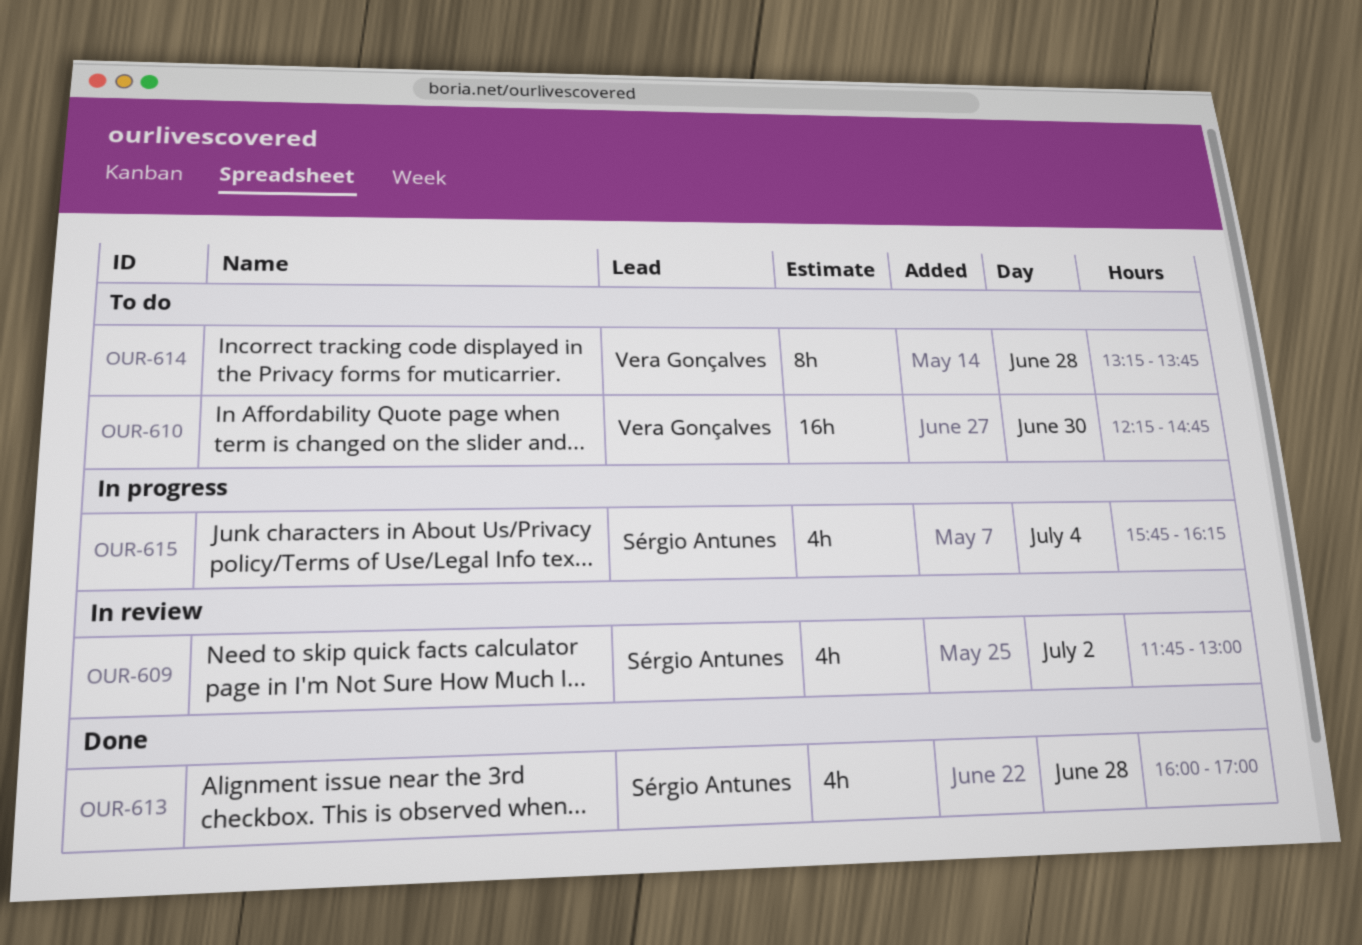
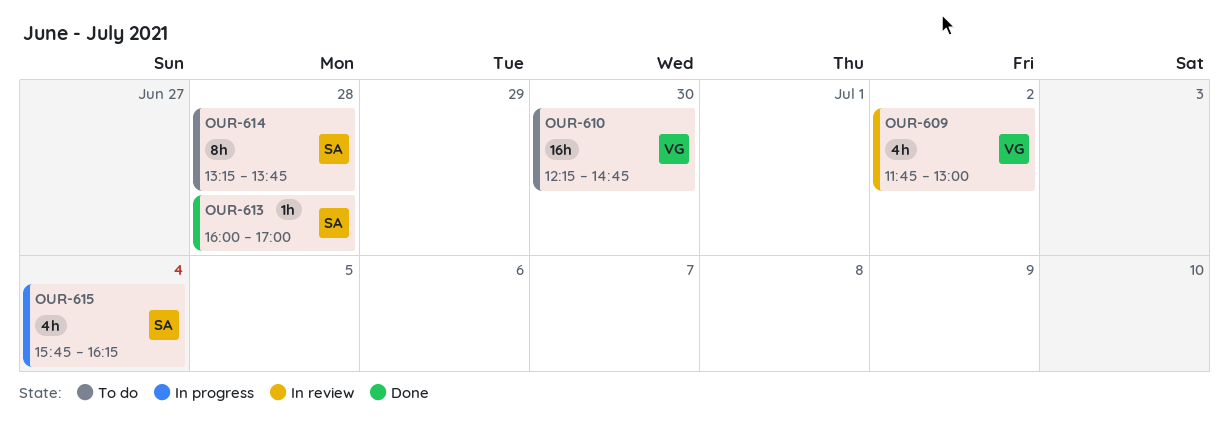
OUR-609, owner: Sérgio Antunes -> Vera Gonçalves
OUR-613, estimate: 4h -> 1h
OUR-614, owner: Vera Gonçalves -> Sérgio Antunes

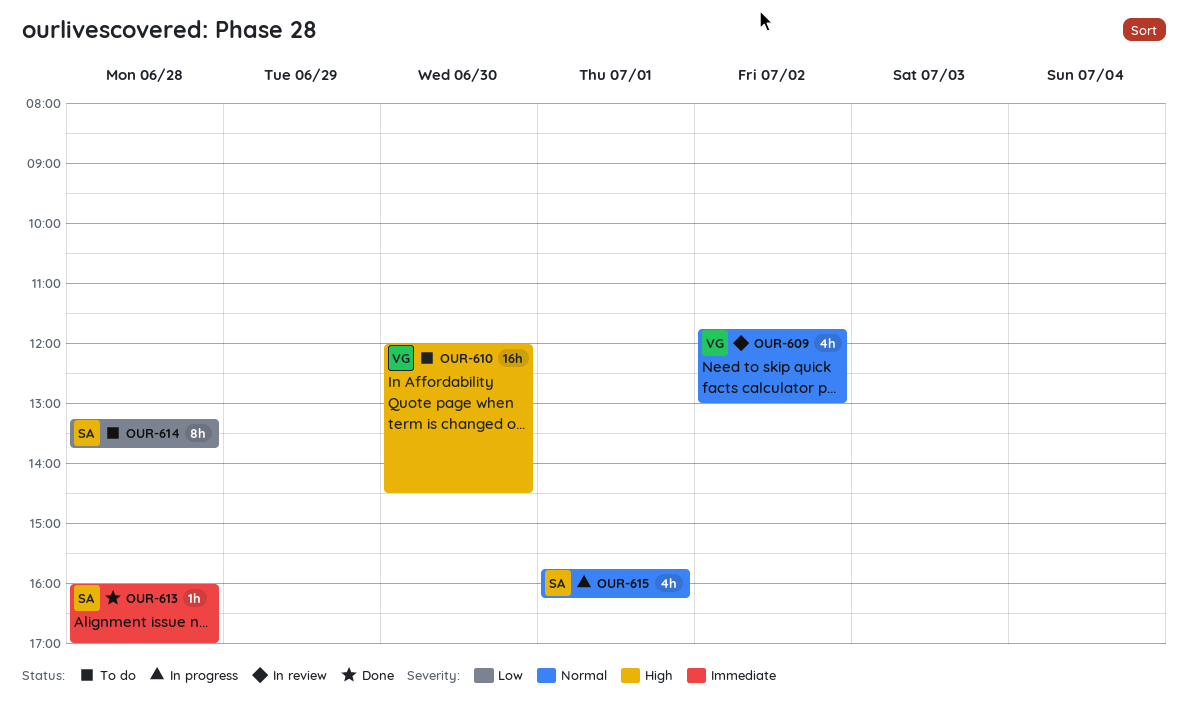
OUR-610, begins: 12:15 -> 12:00
OUR-610, ends: 14:45 -> 14:30
OUR-615, day: Jul 4 -> Jul 1

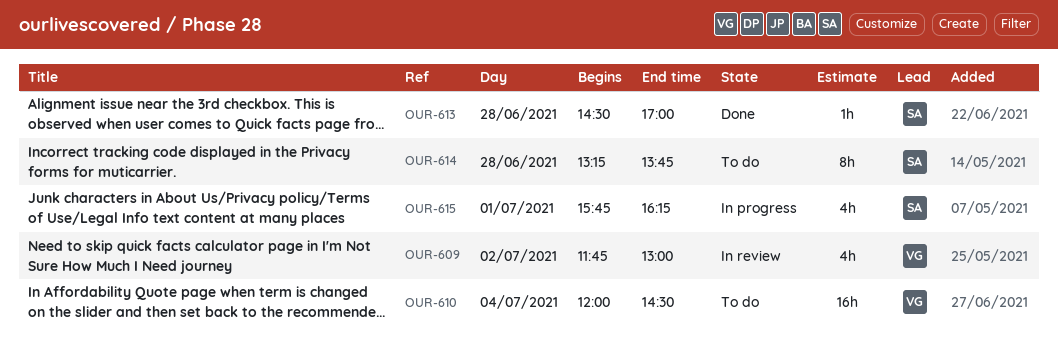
OUR-610, day: Jun 30 -> Jul 4
OUR-613, begins: 16:00 -> 14:30

